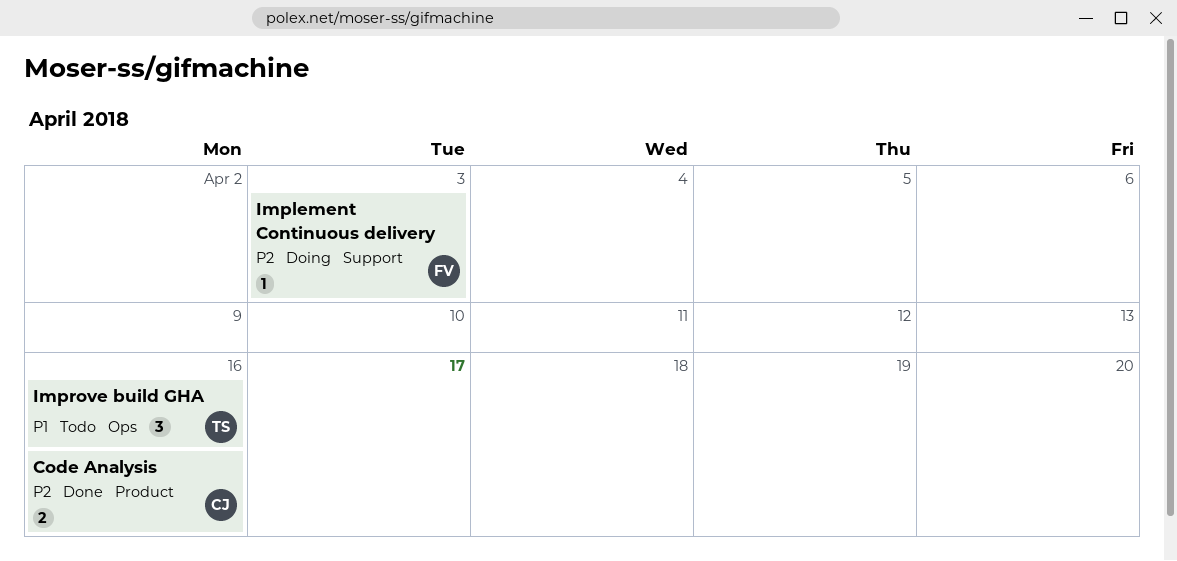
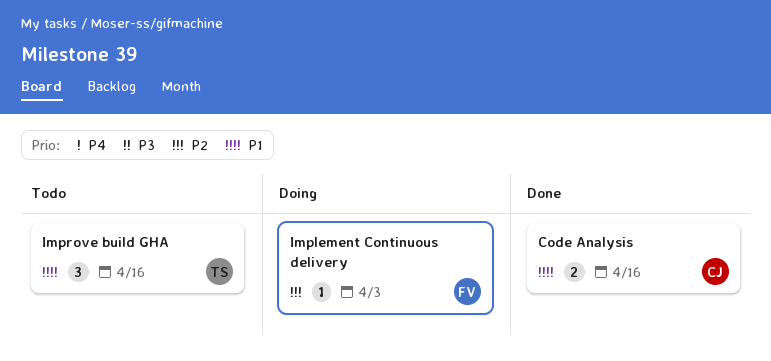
Code Analysis, priority: P2 -> P1

